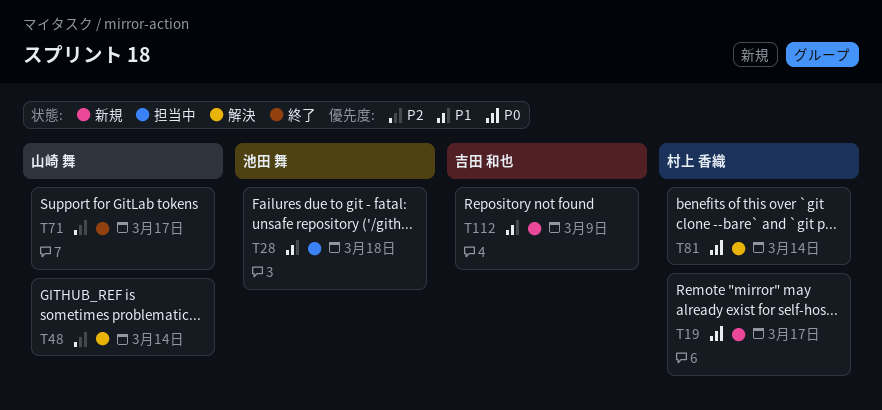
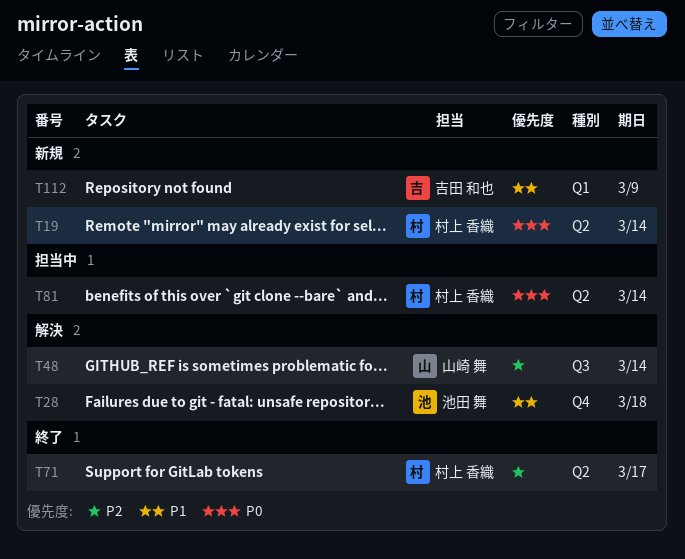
T19, due: Mar 17 -> Mar 14
T28, status: 担当中 -> 解決
T71, owner: 山崎 舞 -> 村上 香織
T81, status: 解決 -> 担当中

